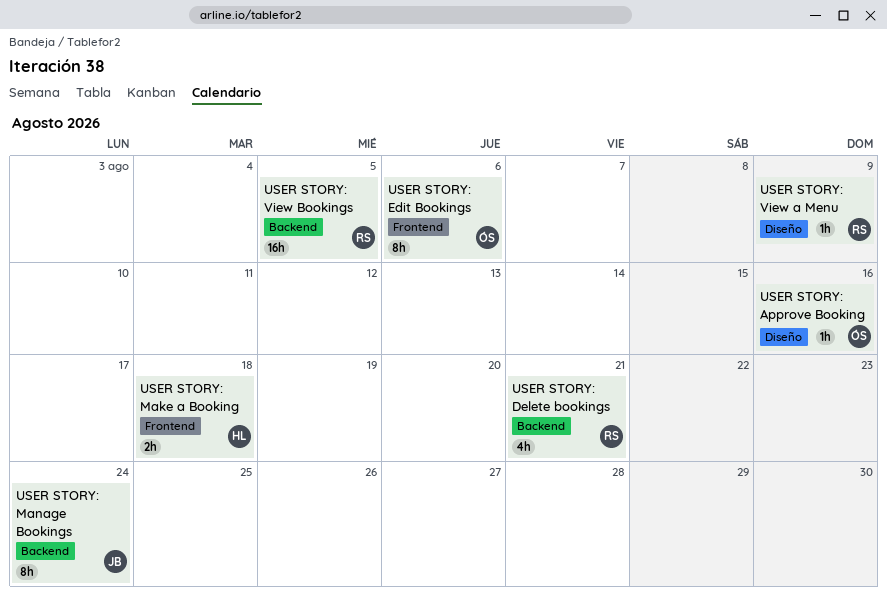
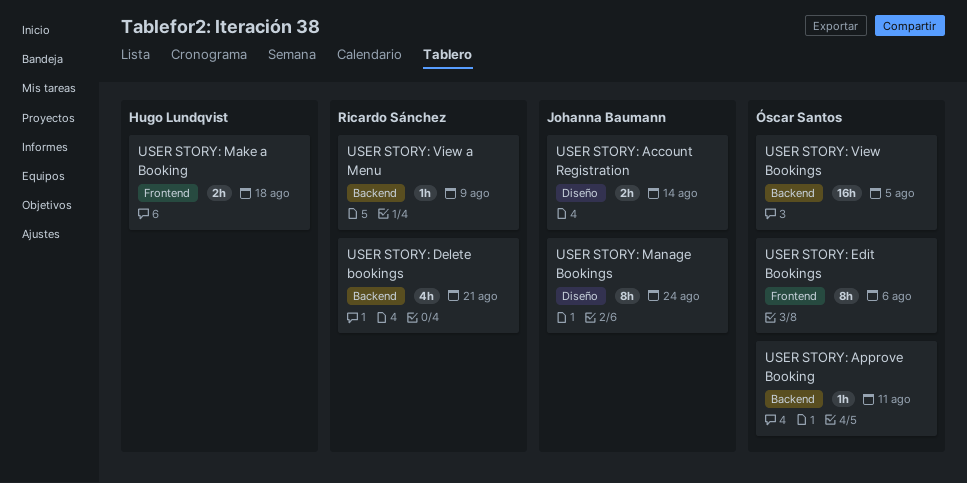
USER STORY: Account Registration: none -> present
USER STORY: Approve Booking, label: Diseño -> Backend
USER STORY: Approve Booking, due: Aug 16 -> Aug 11
USER STORY: Manage Bookings, label: Backend -> Diseño
USER STORY: View a Menu, label: Diseño -> Backend
USER STORY: View Bookings, owner: Ricardo Sánchez -> Óscar Santos

